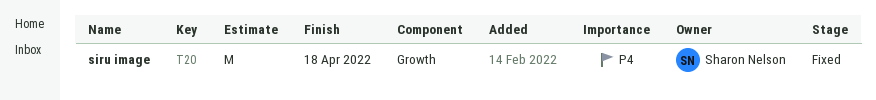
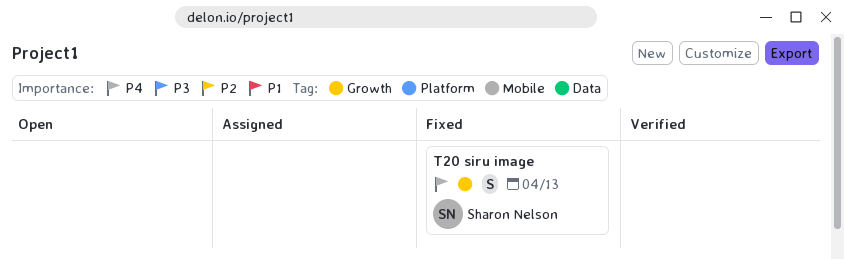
T20, estimate: M -> S
T20, due: Apr 18 -> Apr 13

